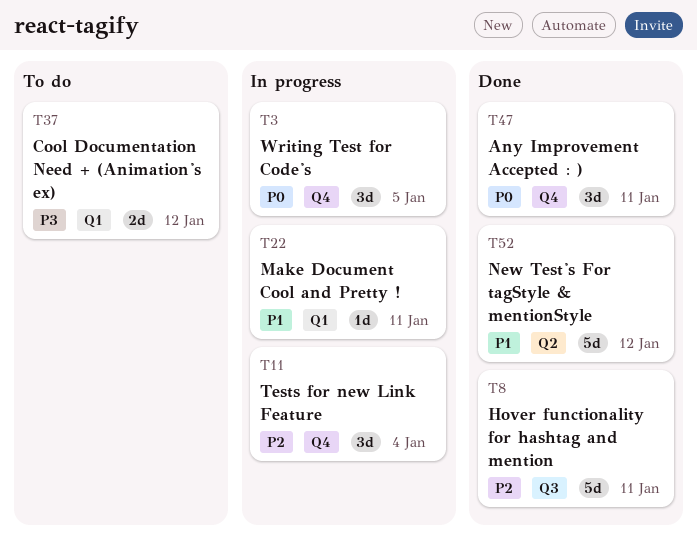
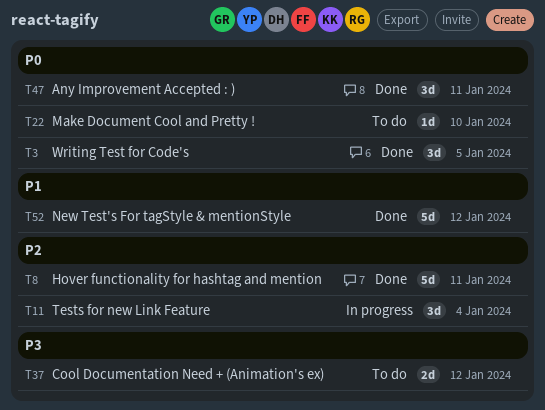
T3, status: In progress -> Done
T22, status: In progress -> To do
T22, priority: P1 -> P0
T22, due: Jan 11 -> Jan 10

